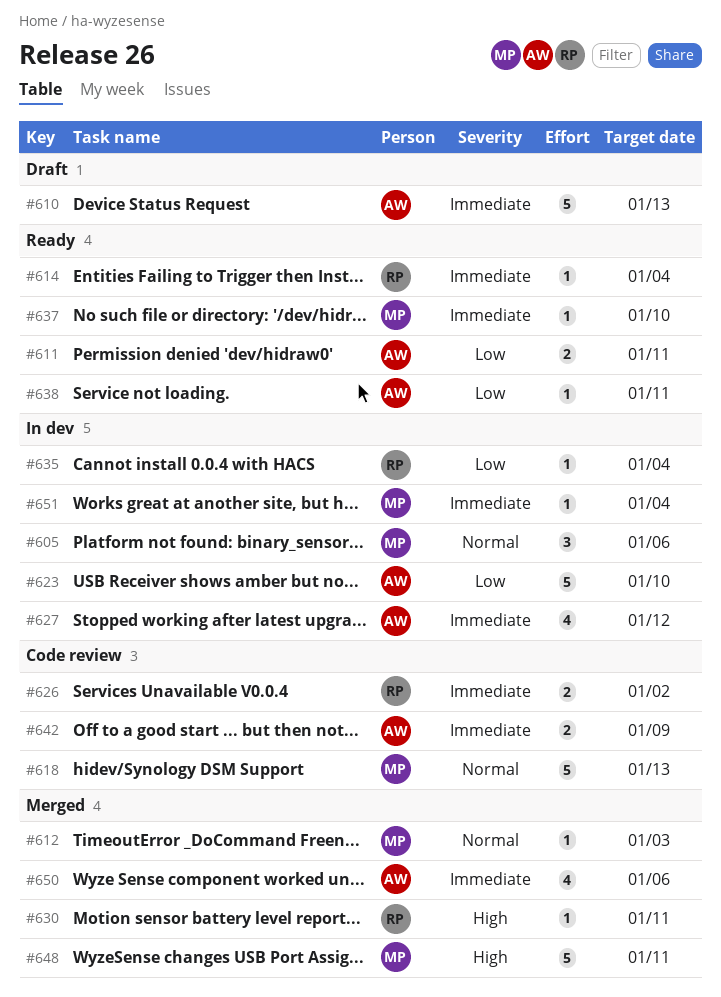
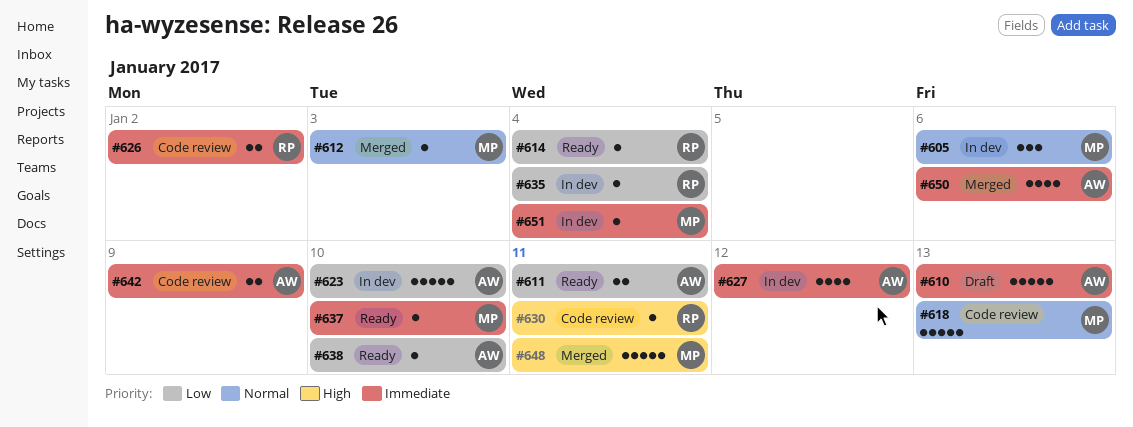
#614, priority: Immediate -> Low
#630, status: Merged -> Code review
#638, due: Jan 11 -> Jan 10

